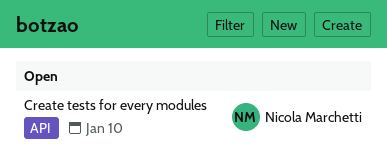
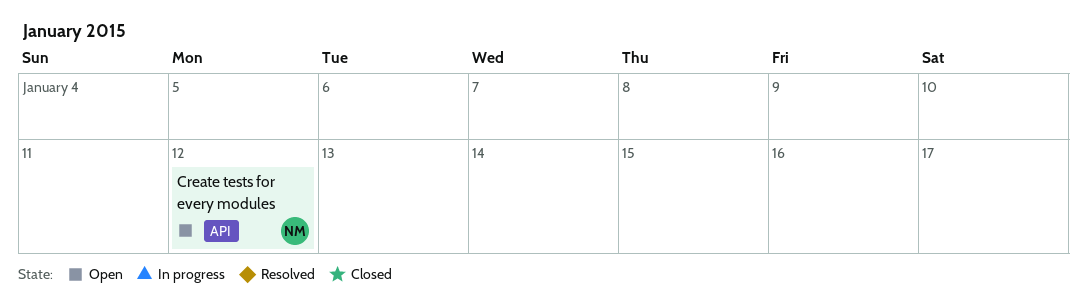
Create tests for every modules, due: Jan 10 -> Jan 12

